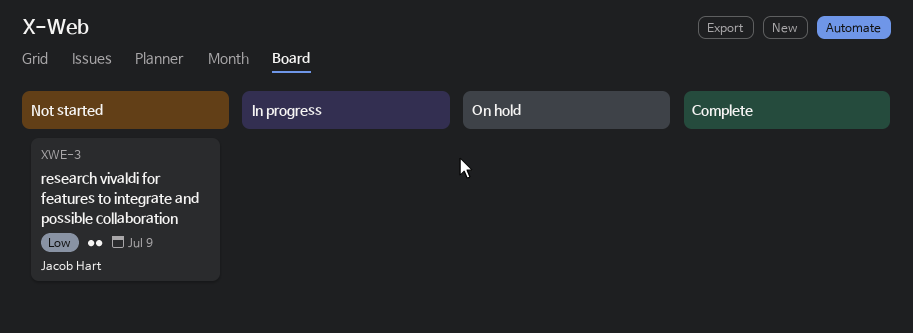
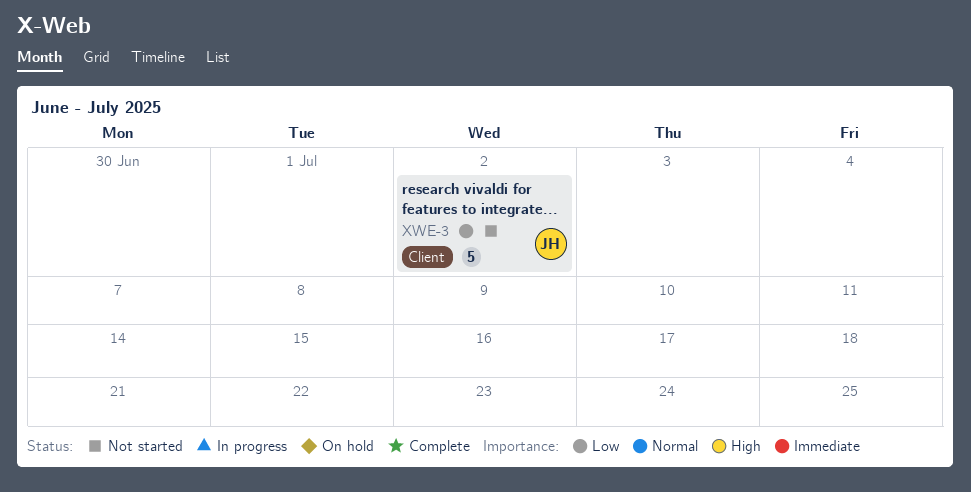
XWE-3, estimate: 2 -> 5
XWE-3, due: Jul 9 -> Jul 2

